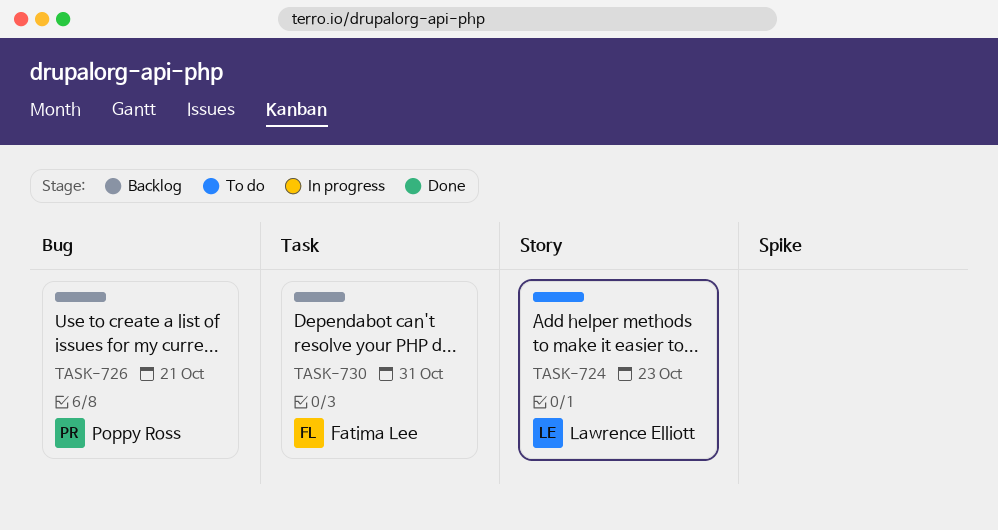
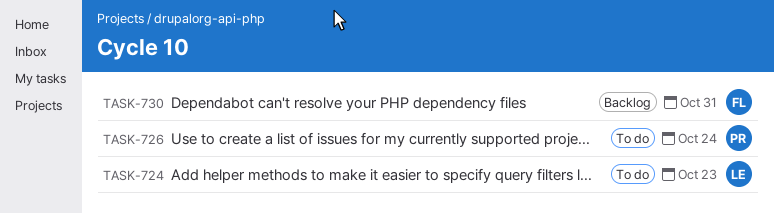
TASK-726, status: Backlog -> To do
TASK-726, due: Oct 21 -> Oct 24

